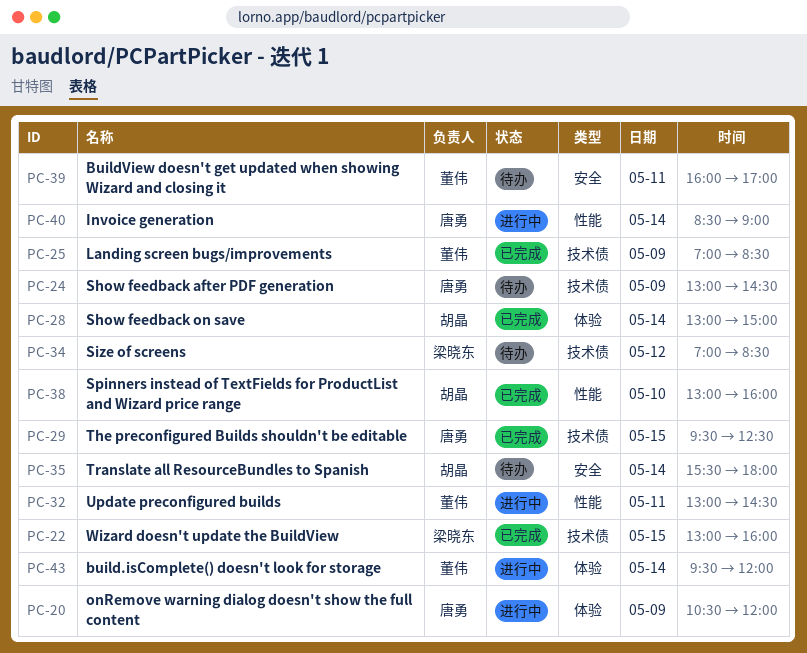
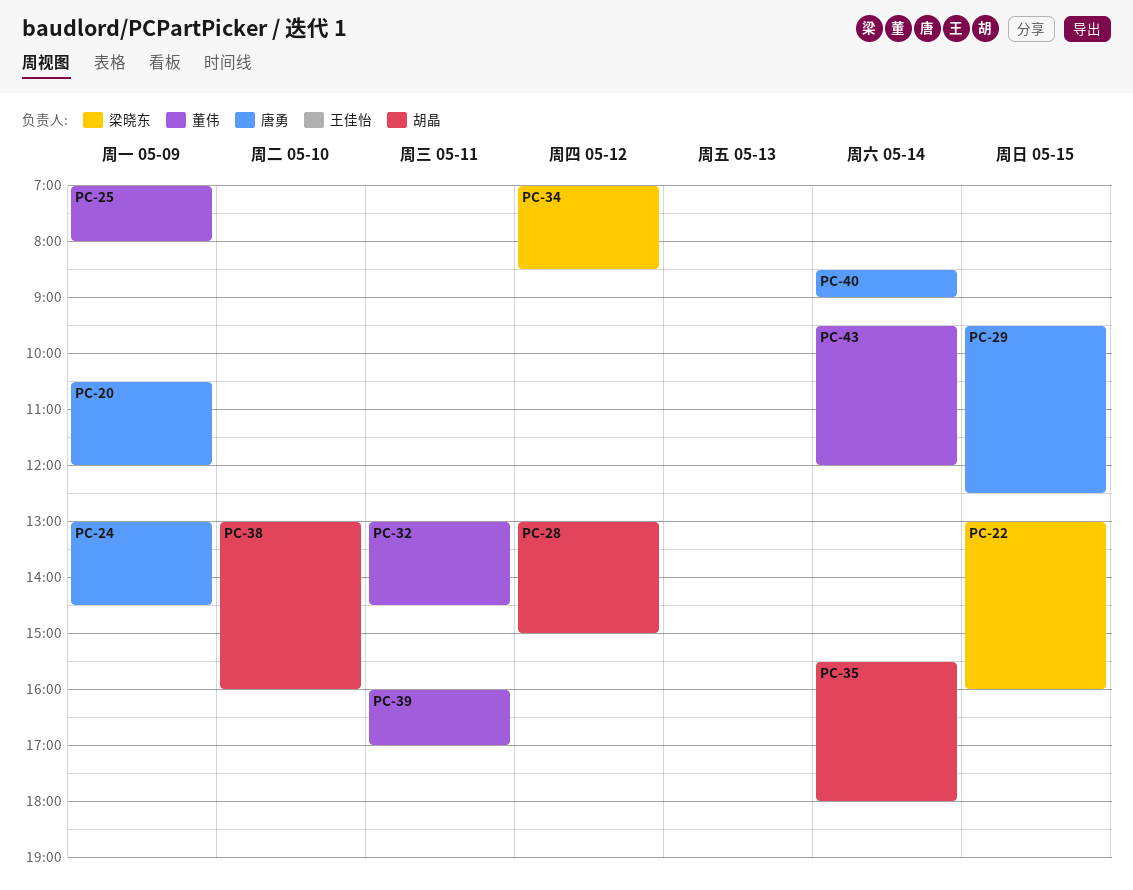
PC-25, ends: 08:30 -> 08:00
PC-28, day: May 14 -> May 12

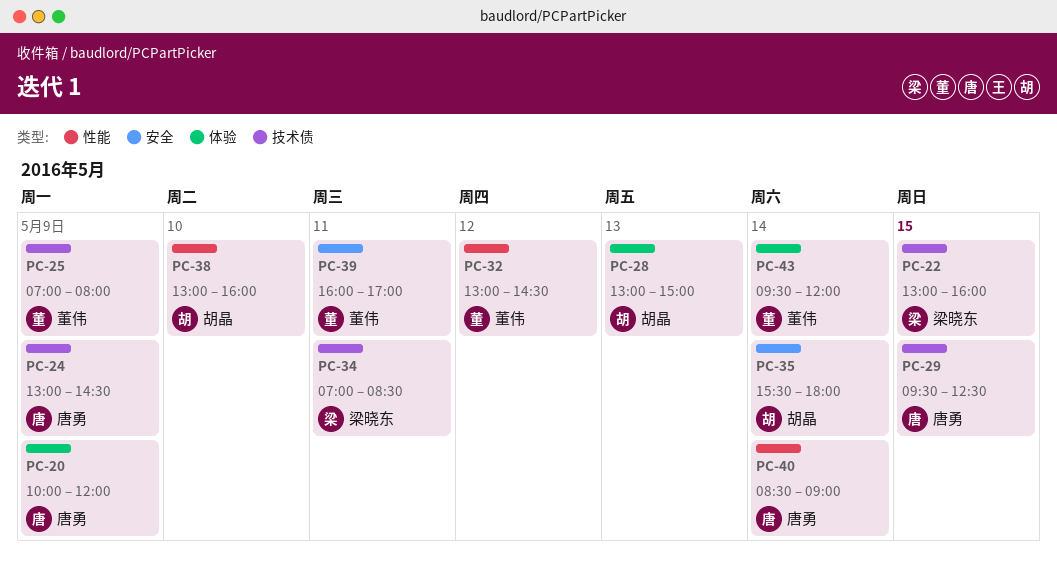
PC-20, begins: 10:30 -> 10:00
PC-28, day: May 12 -> May 13
PC-32, day: May 11 -> May 12
PC-34, day: May 12 -> May 11

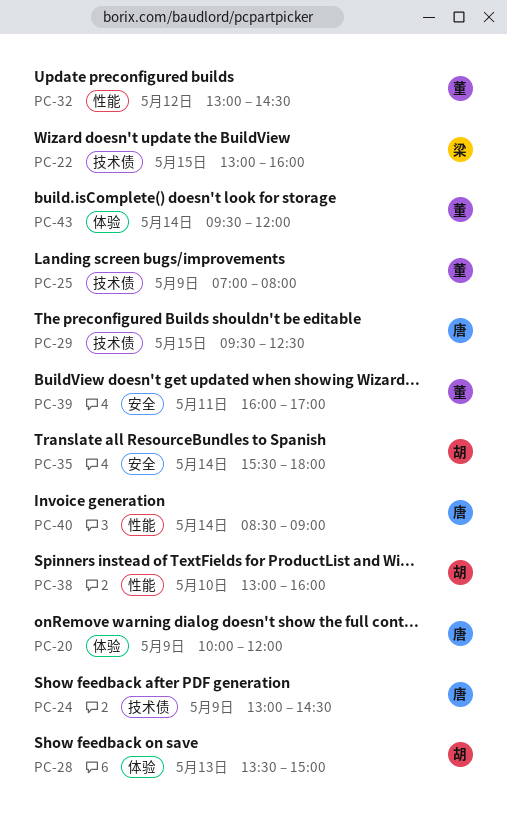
PC-28, begins: 13:00 -> 13:30
PC-34: present -> none

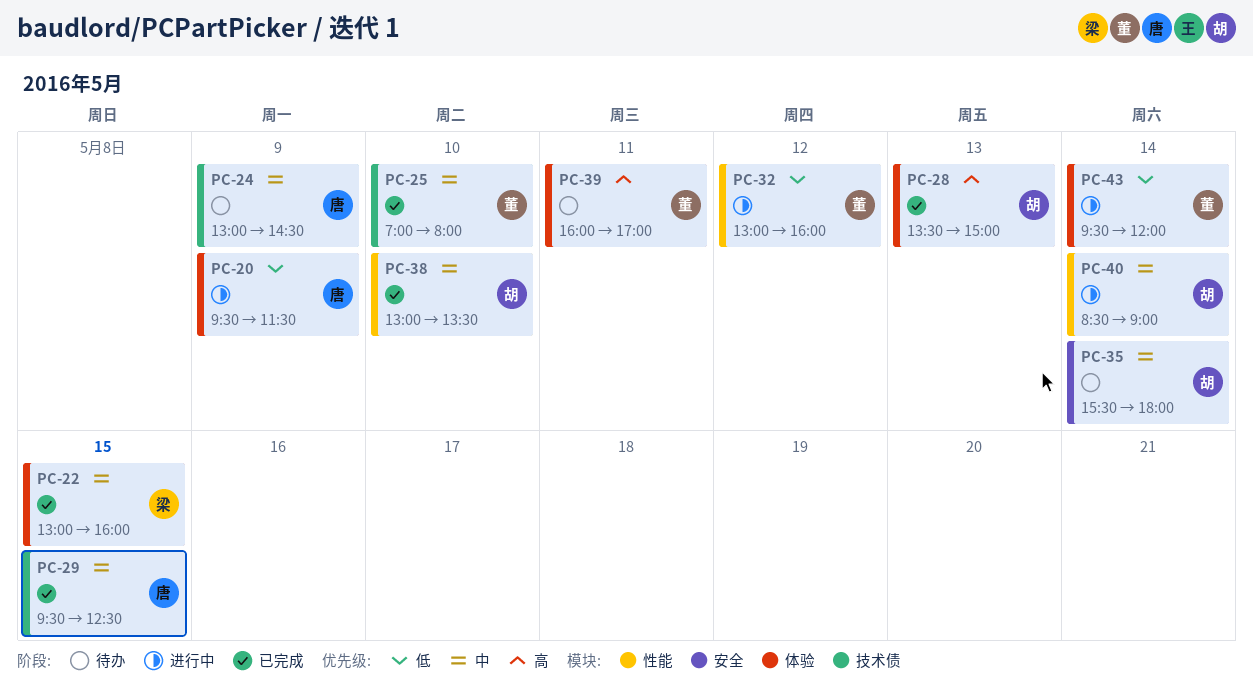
PC-20, begins: 10:00 -> 09:30
PC-20, ends: 12:00 -> 11:30
PC-22, label: 技术债 -> 体验
PC-25, day: May 9 -> May 10
PC-32, ends: 14:30 -> 16:00
PC-38, ends: 16:00 -> 13:30
PC-39, label: 安全 -> 体验
PC-40, owner: 唐 -> 胡

